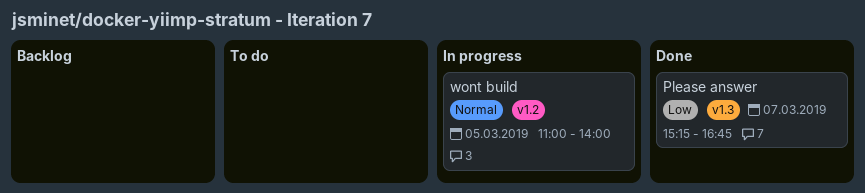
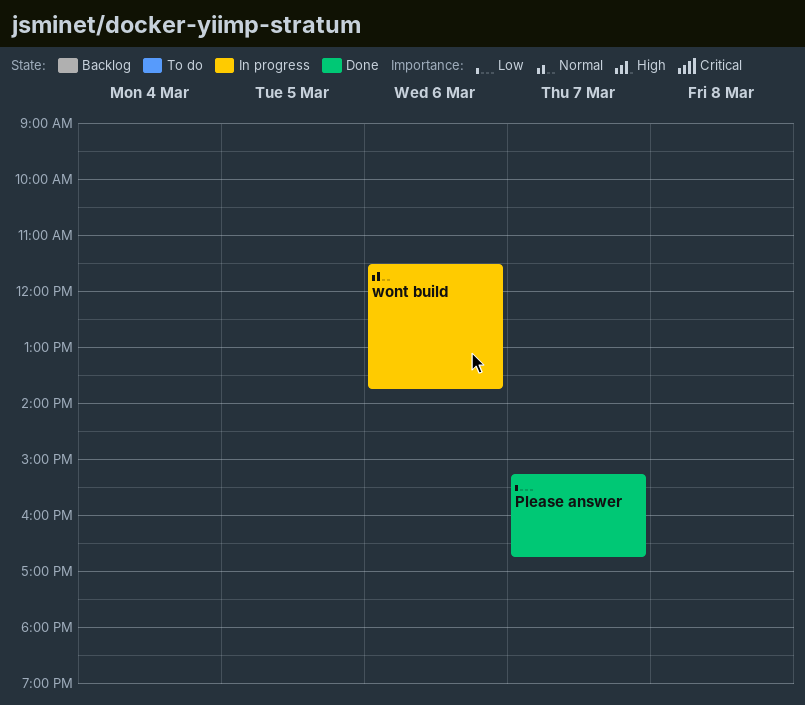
wont build, day: Mar 5 -> Mar 6
wont build, begins: 11:00 -> 11:30
wont build, ends: 14:00 -> 13:45

